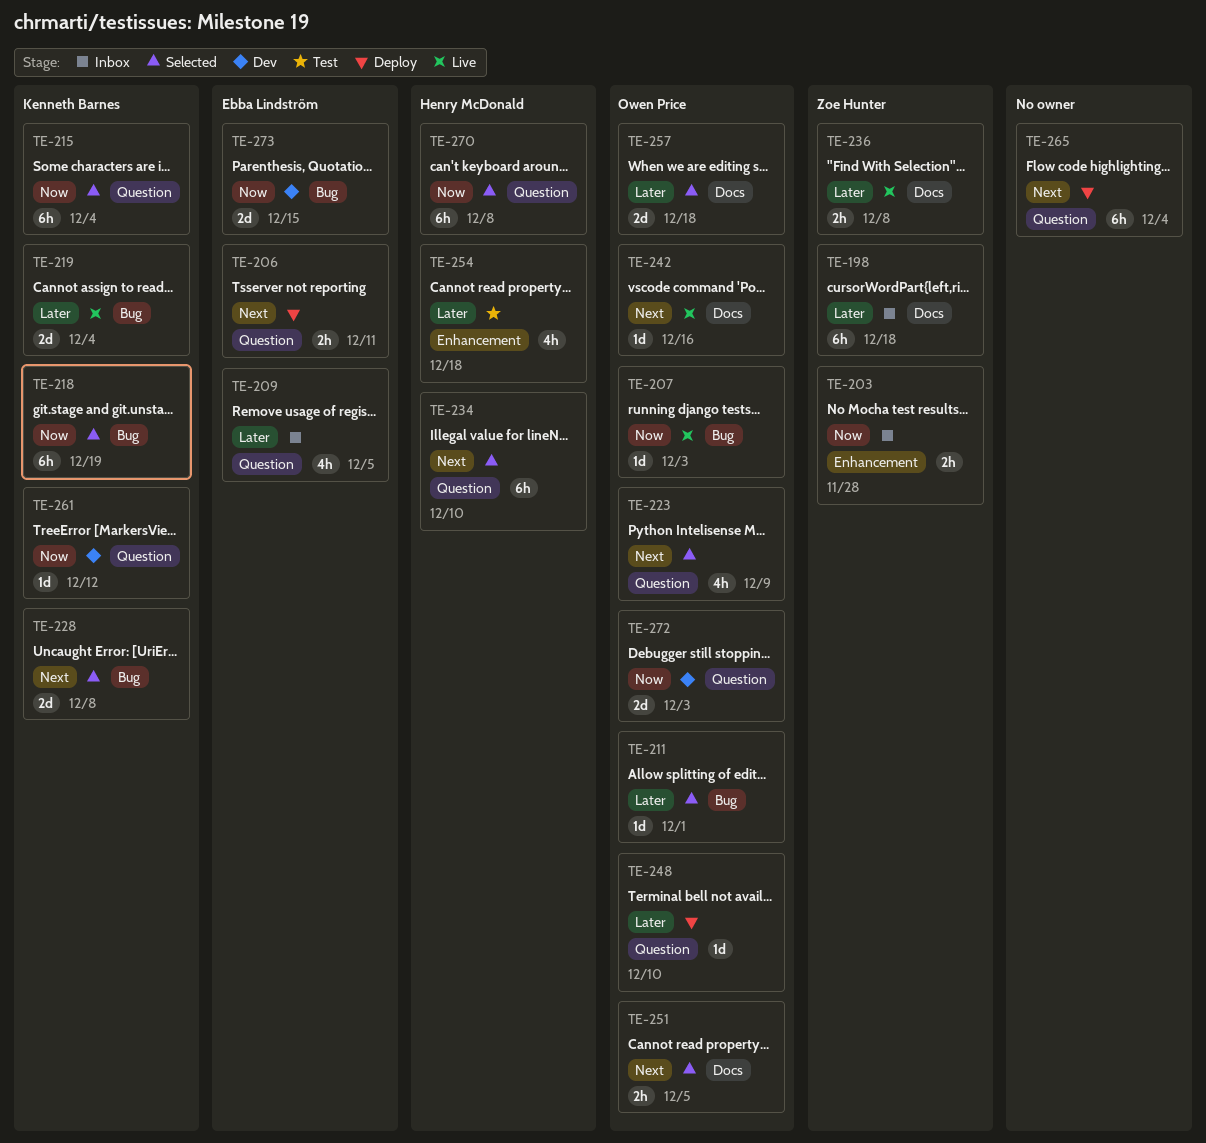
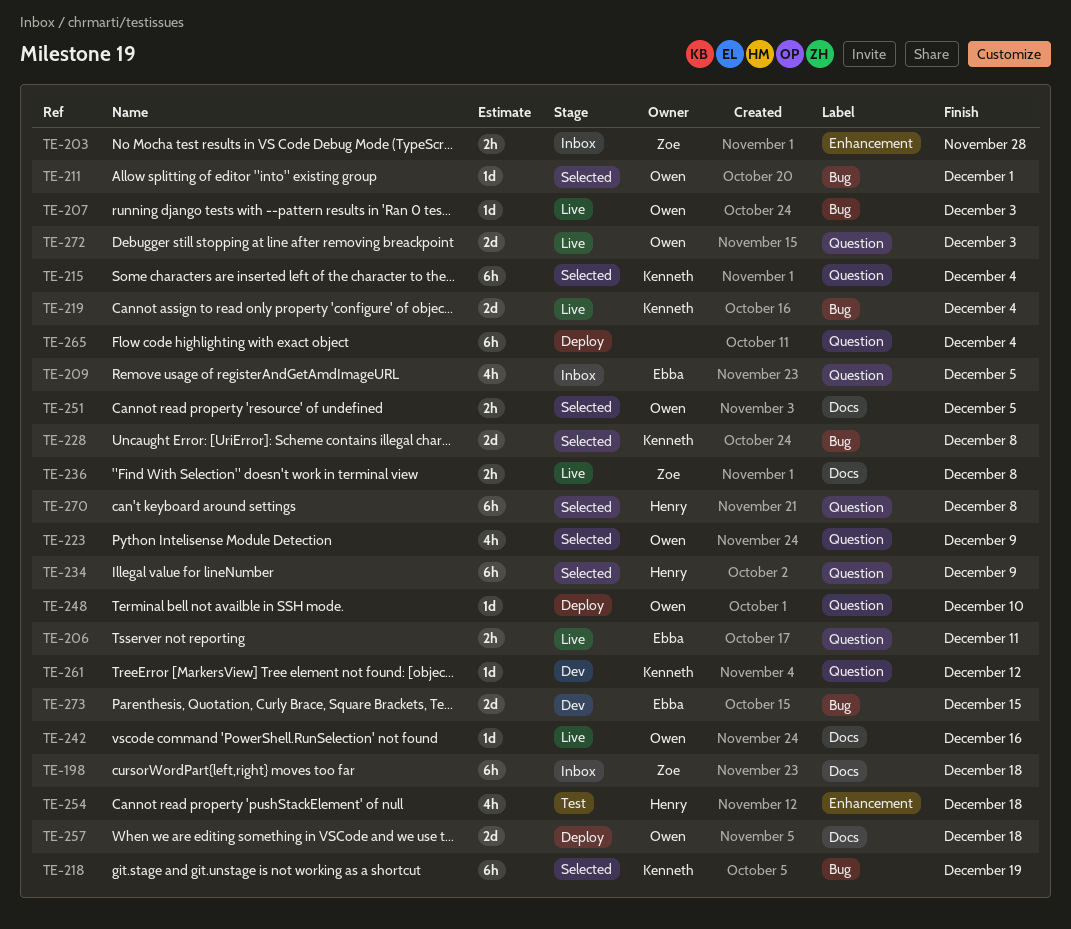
TE-206, status: Deploy -> Live
TE-234, due: Dec 10 -> Dec 9
TE-257, status: Selected -> Deploy
TE-272, status: Dev -> Live

